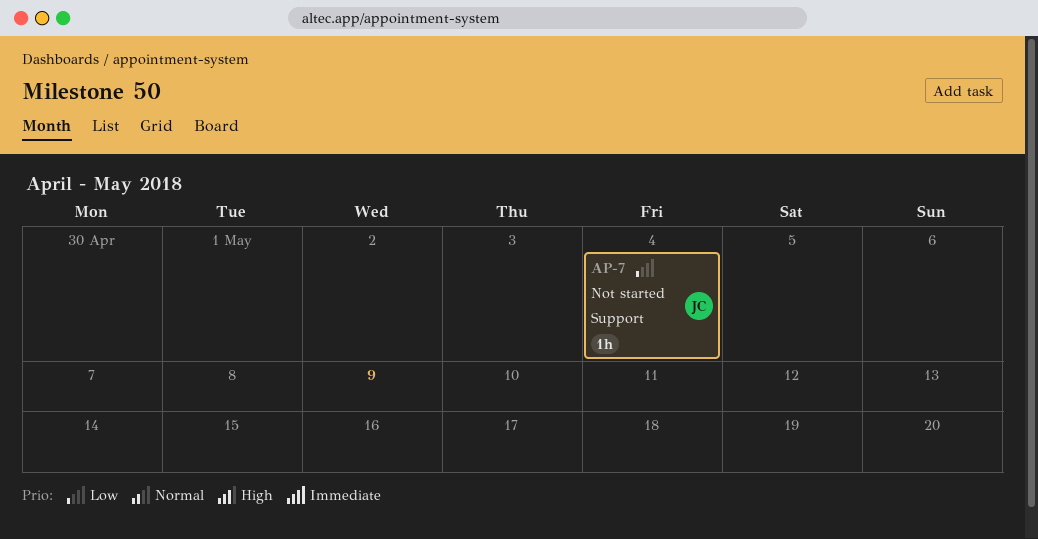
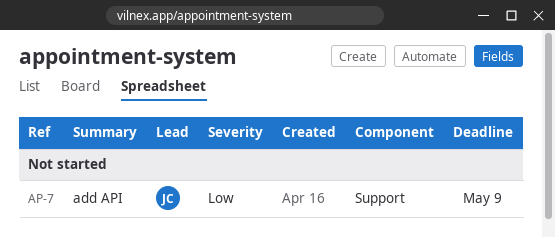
AP-7, due: May 4 -> May 9

